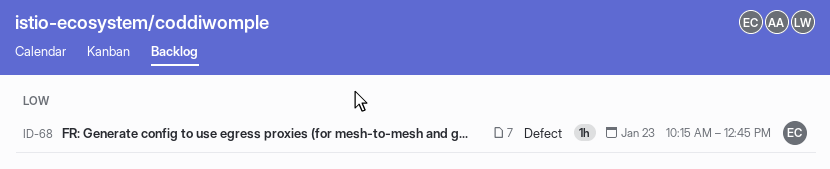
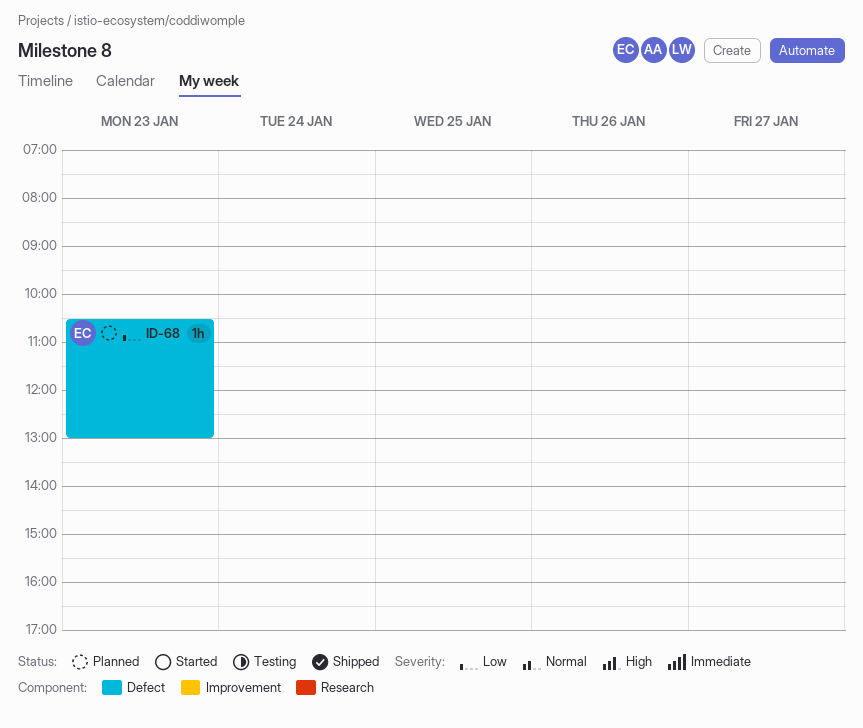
ID-68, begins: 10:15 -> 10:30
ID-68, ends: 12:45 -> 13:00

